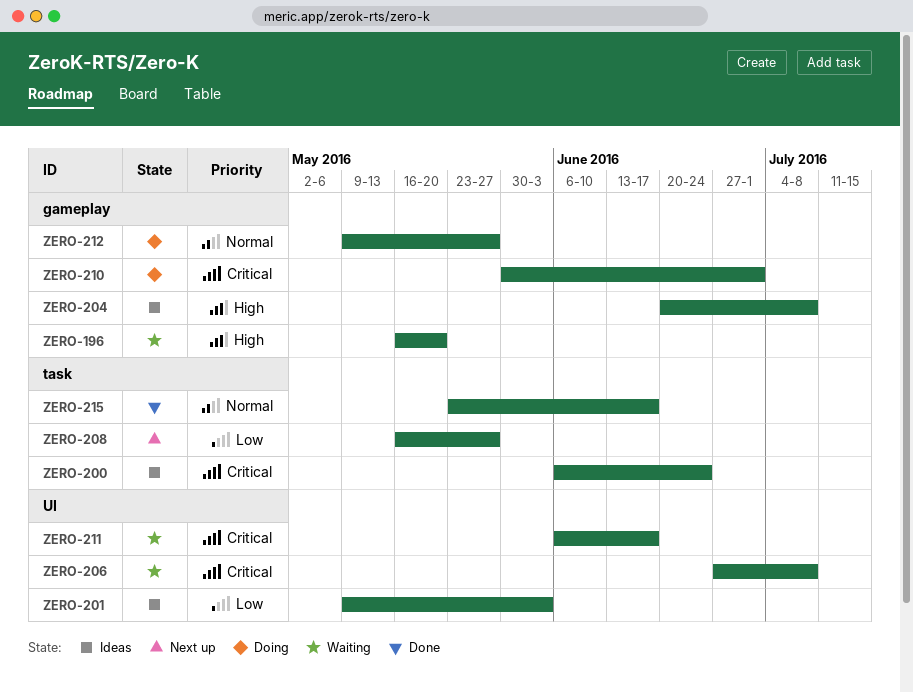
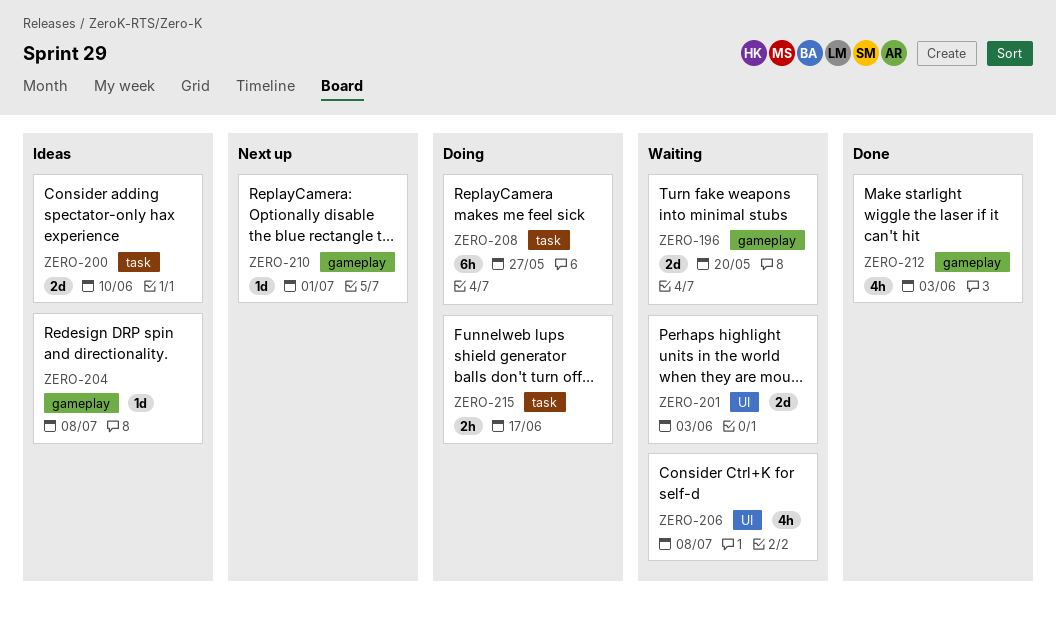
ZERO-200, due: Jun 24 -> Jun 10
ZERO-201, status: Ideas -> Waiting
ZERO-208, status: Next up -> Doing
ZERO-210, status: Doing -> Next up
ZERO-211: present -> none
ZERO-212, status: Doing -> Done
ZERO-212, due: May 27 -> Jun 3
ZERO-215, status: Done -> Doing

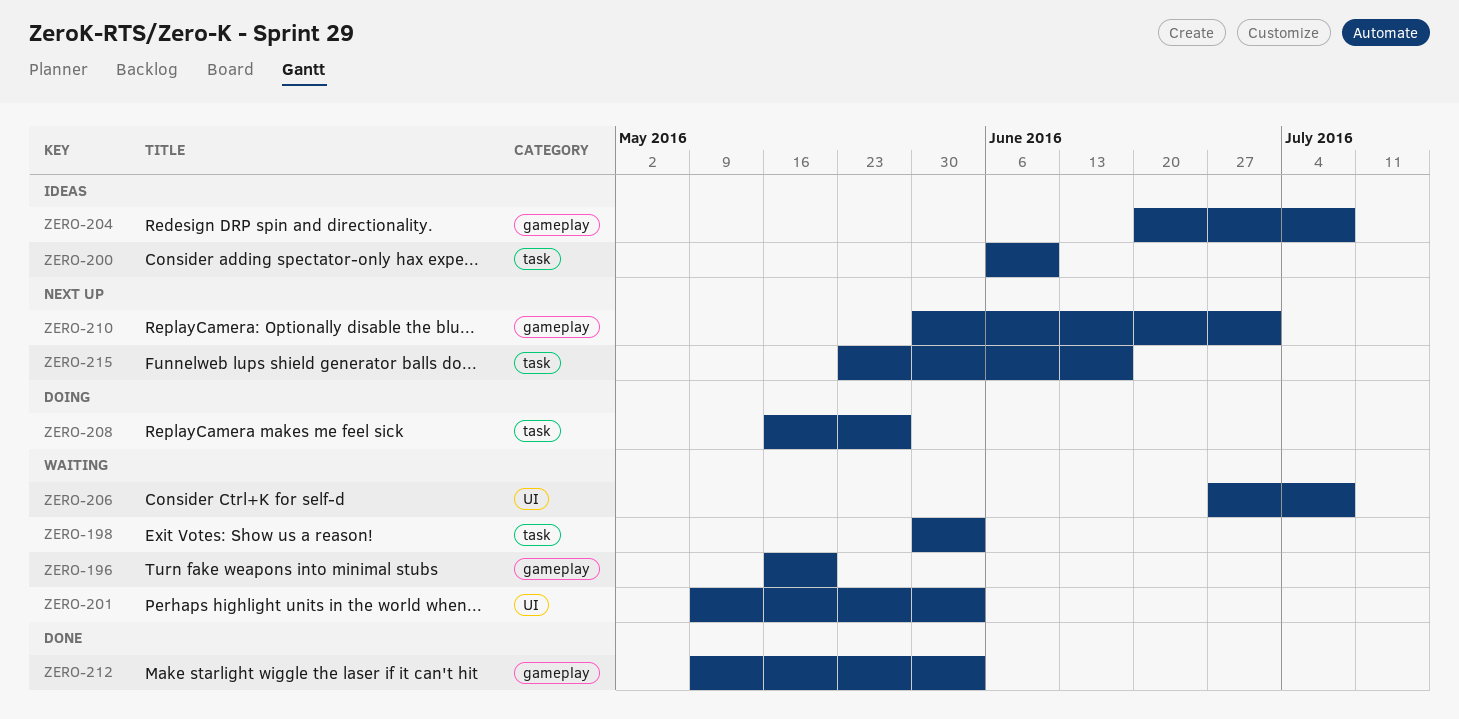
ZERO-198: none -> present
ZERO-215, status: Doing -> Next up

